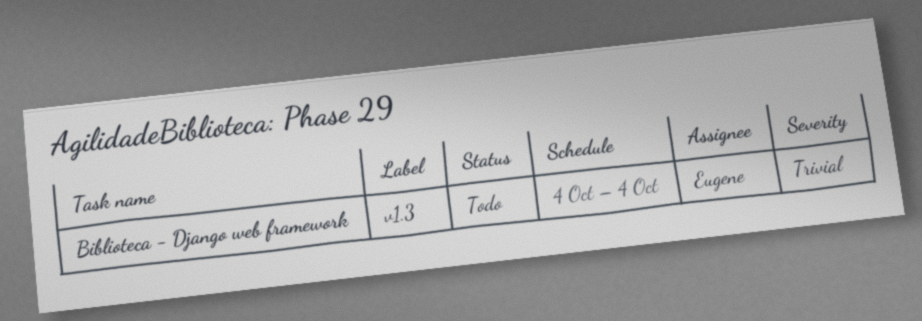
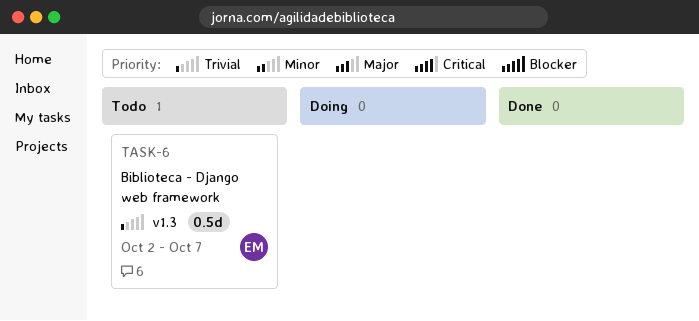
Biblioteca - Django web framework, start: Oct 4 -> Oct 2
Biblioteca - Django web framework, due: Oct 4 -> Oct 7

